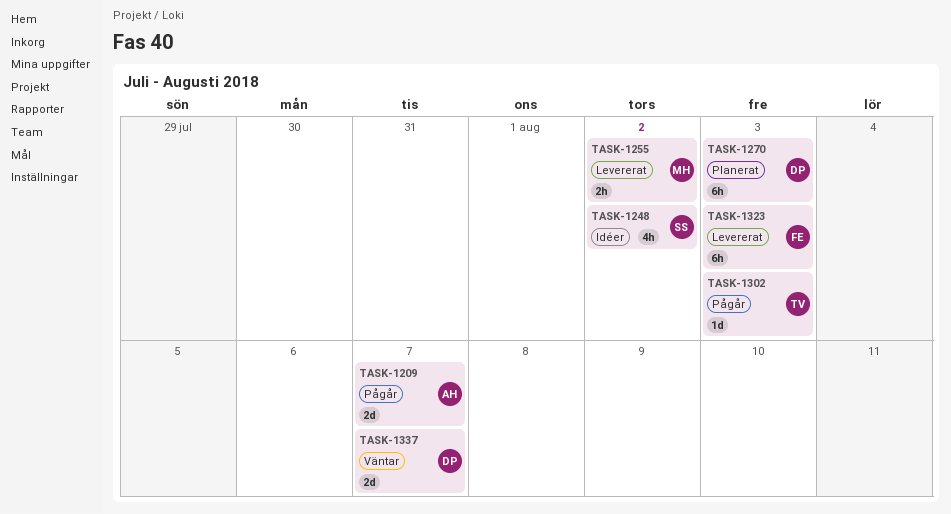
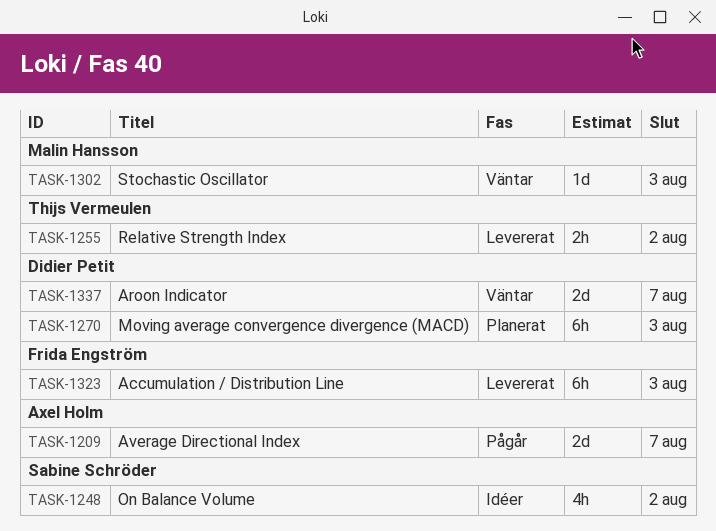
TASK-1255, owner: Malin Hansson -> Thijs Vermeulen
TASK-1302, status: Pågår -> Väntar
TASK-1302, owner: Thijs Vermeulen -> Malin Hansson

